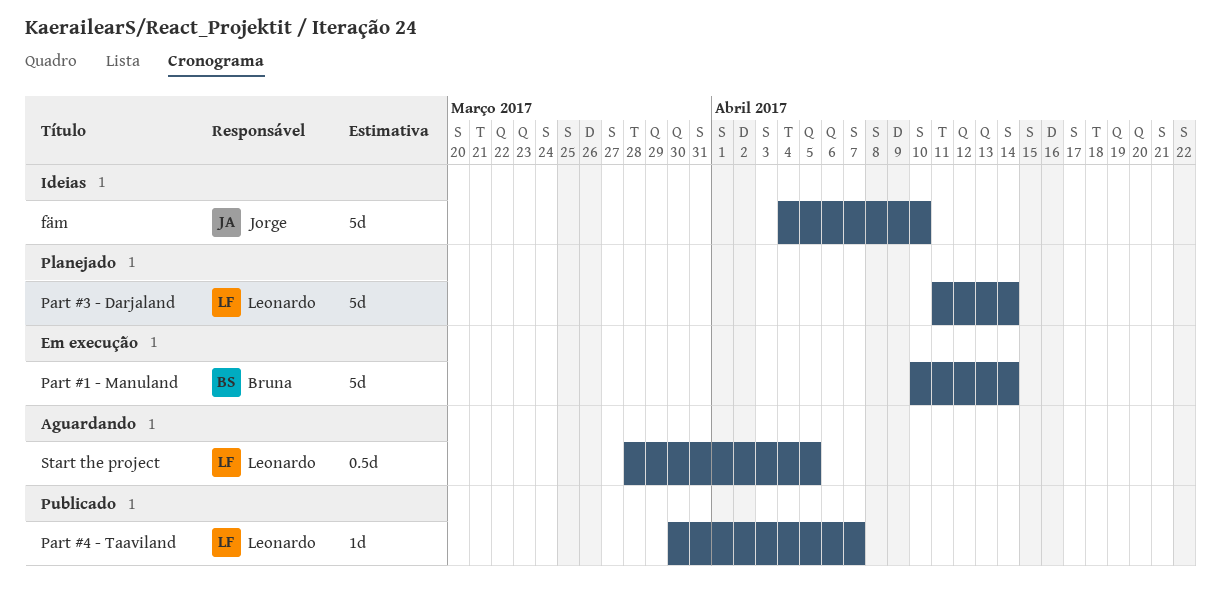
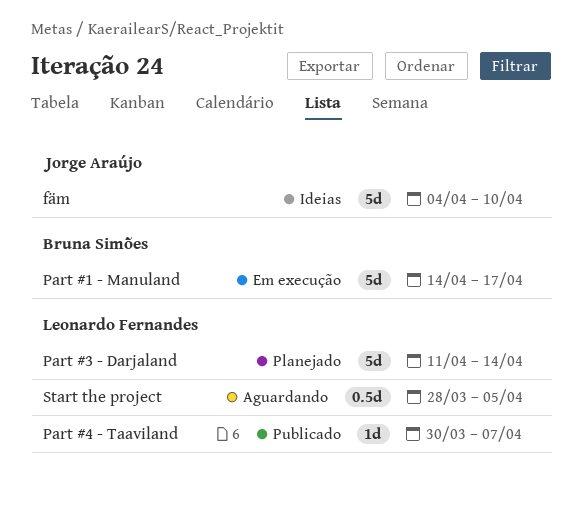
Part #1 - Manuland, start: Apr 10 -> Apr 14
Part #1 - Manuland, due: Apr 14 -> Apr 17

